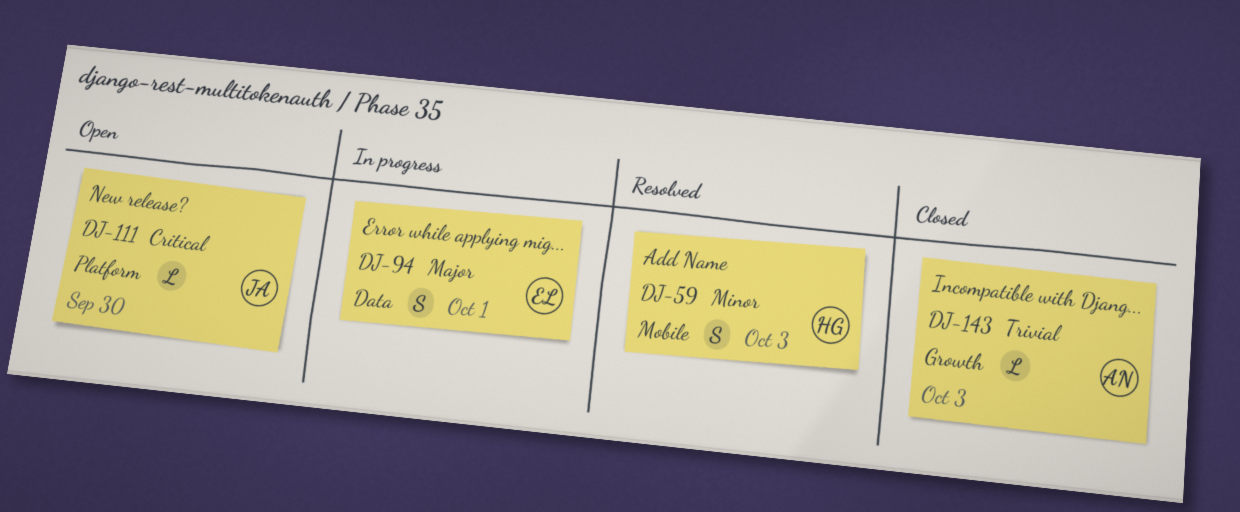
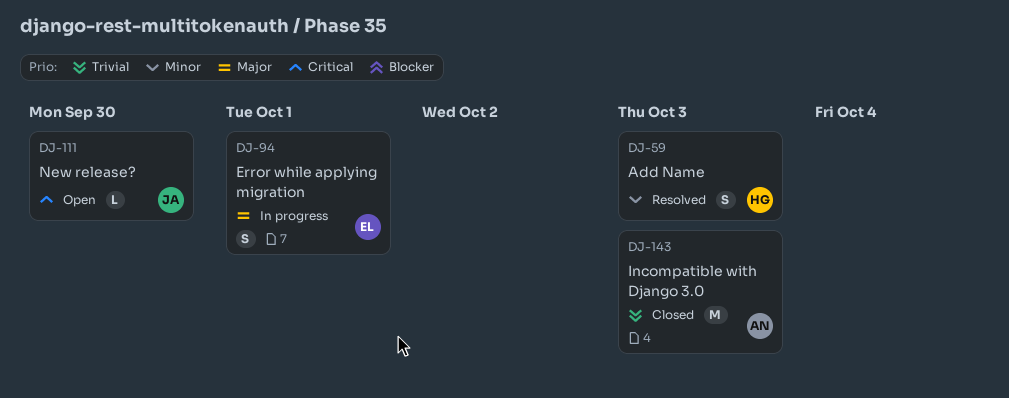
DJ-143, estimate: L -> M

